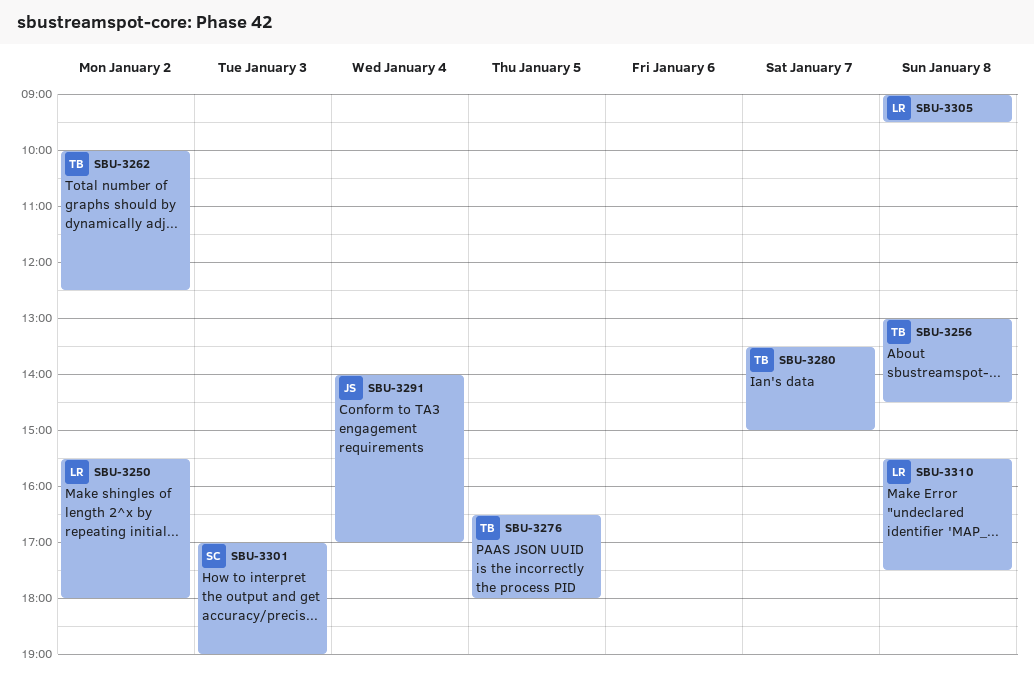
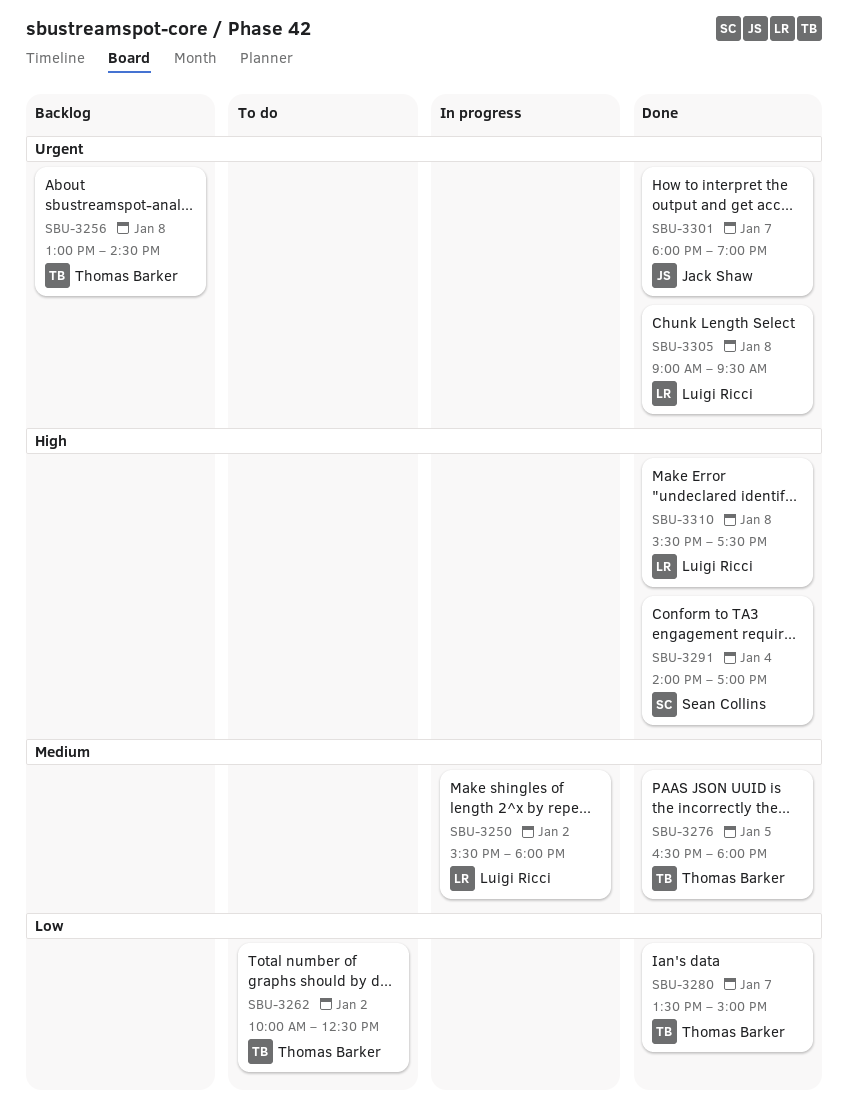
SBU-3291, owner: Jack Shaw -> Sean Collins
SBU-3301, owner: Sean Collins -> Jack Shaw
SBU-3301, day: Jan 3 -> Jan 7
SBU-3301, begins: 17:00 -> 18:00

